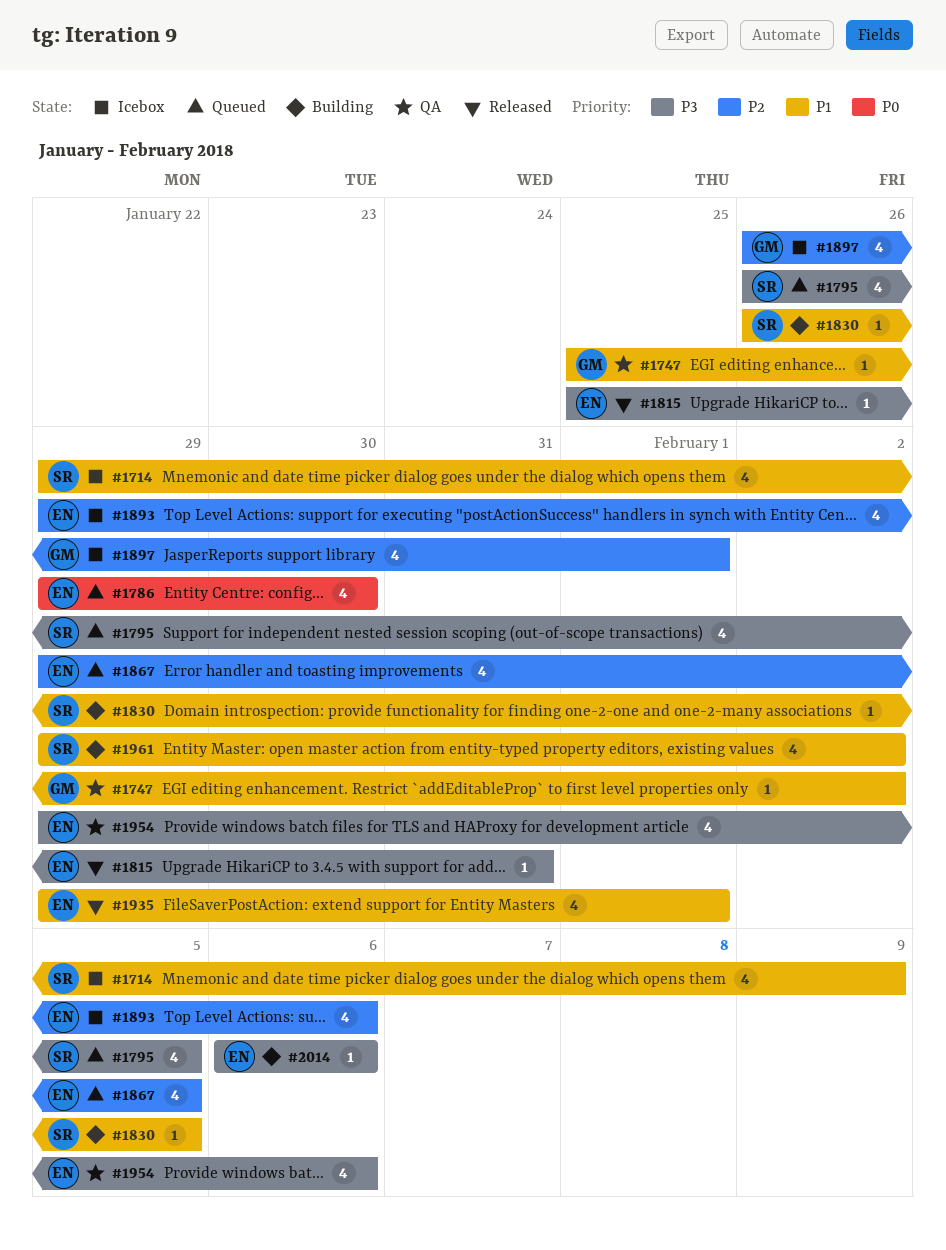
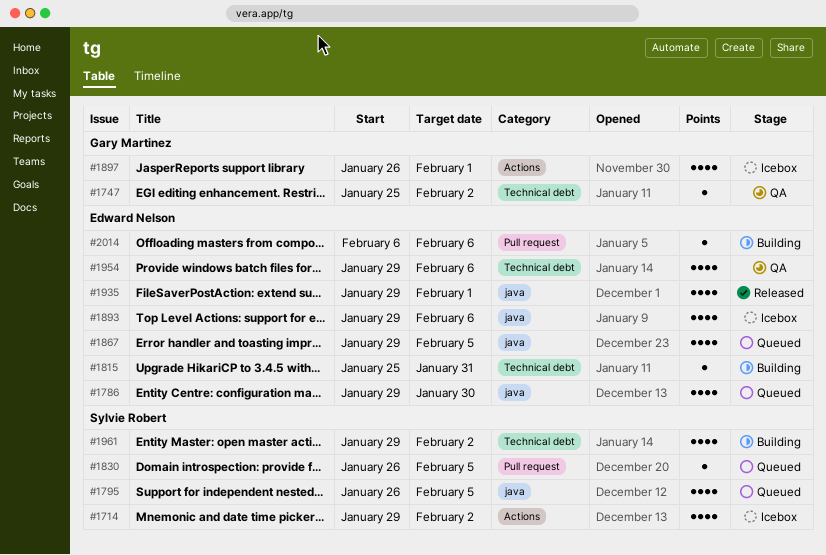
#1714, due: Feb 9 -> Feb 2
#1815, status: Released -> Building
#1830, status: Building -> Queued

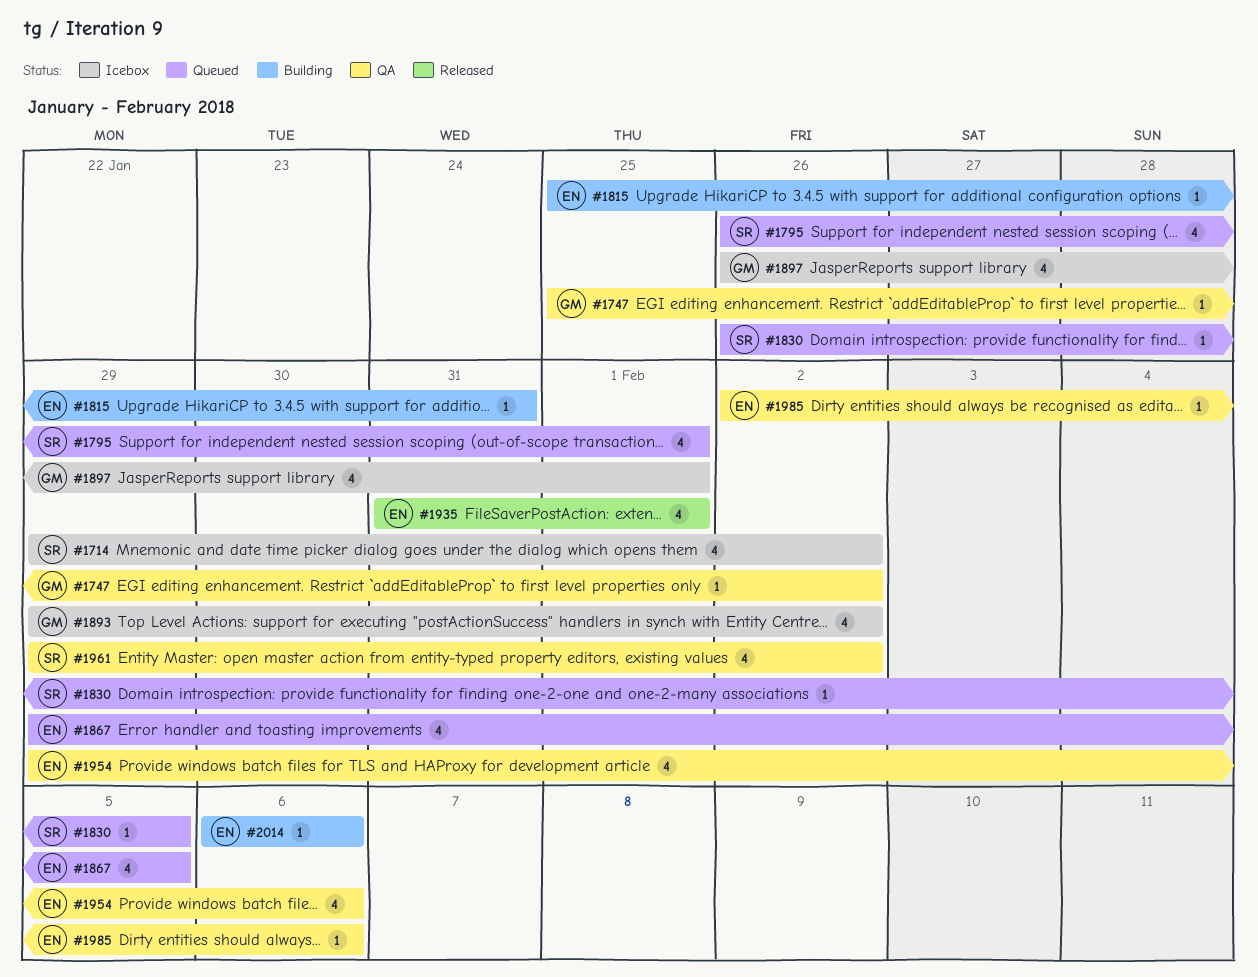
#1786: present -> none
#1795, due: Feb 5 -> Feb 1
#1893, owner: Edward Nelson -> Gary Martinez
#1893, due: Feb 6 -> Feb 2
#1935, start: Jan 29 -> Jan 31
#1961, status: Building -> QA
#1985: none -> present

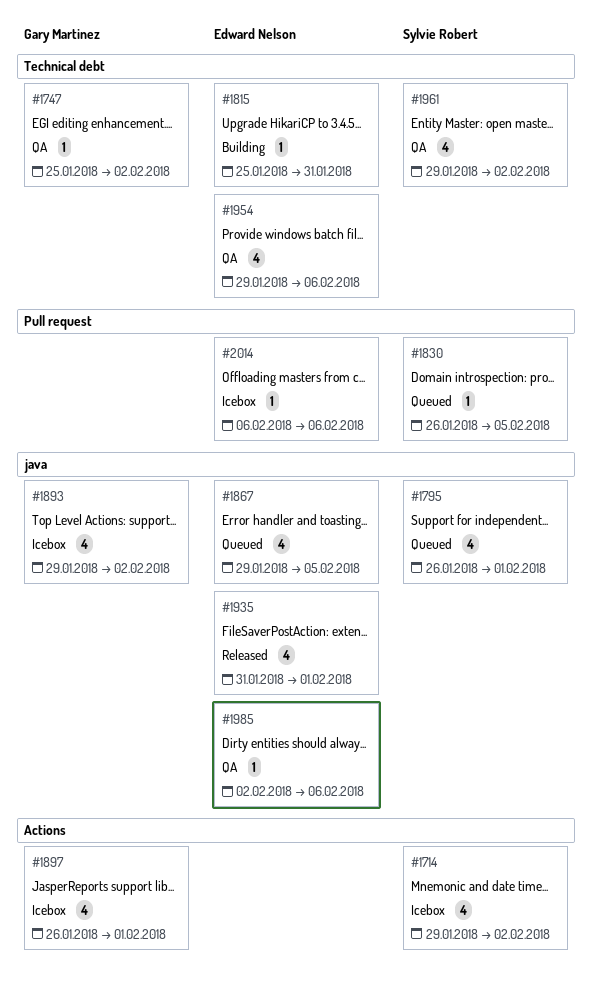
#2014, status: Building -> Icebox

